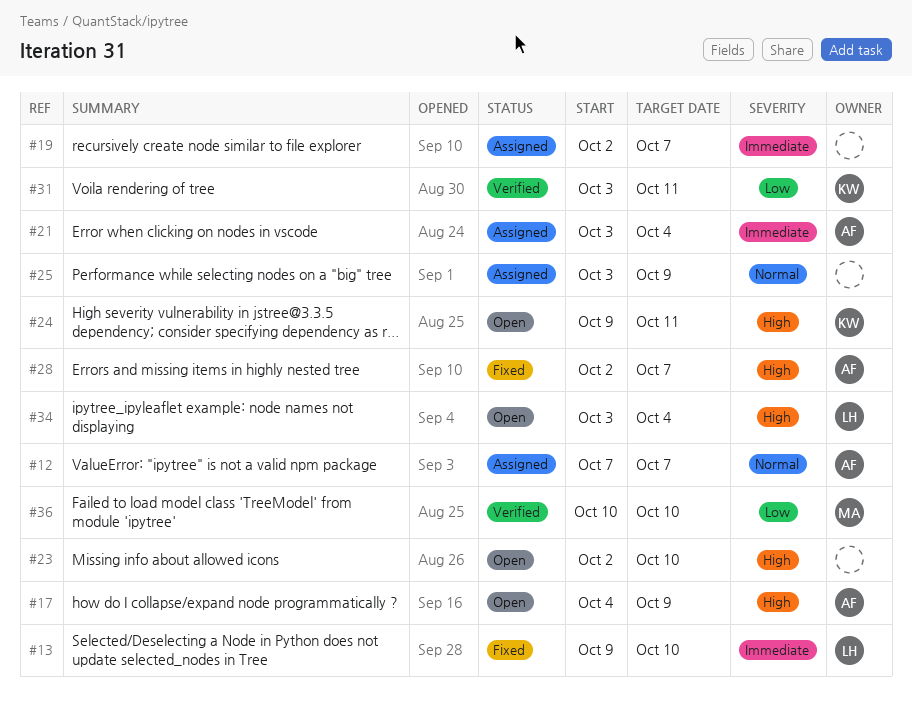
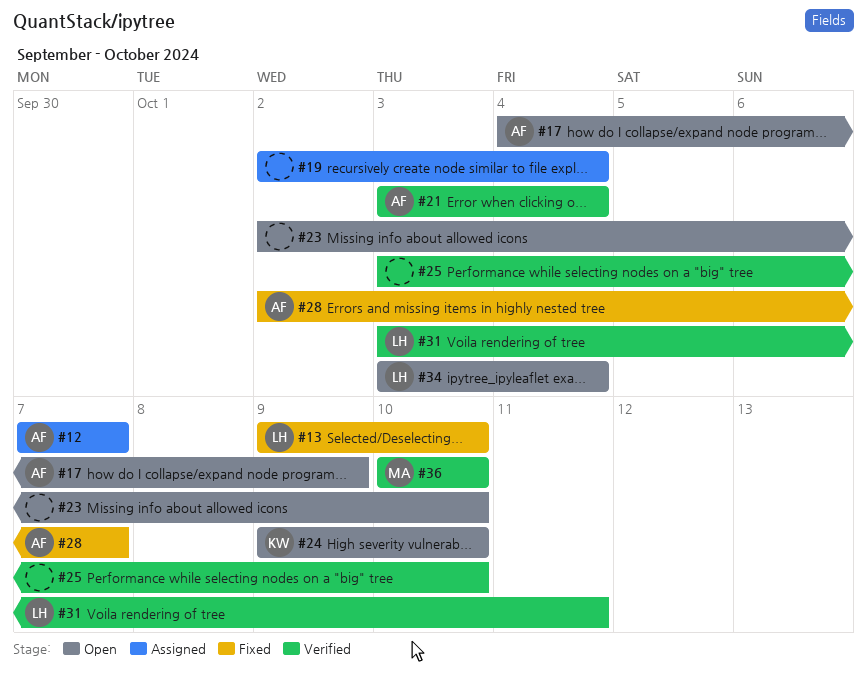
#19, due: Oct 7 -> Oct 4
#21, status: Assigned -> Verified
#24, due: Oct 11 -> Oct 10
#25, status: Assigned -> Verified
#25, due: Oct 9 -> Oct 10
#31, owner: KW -> LH

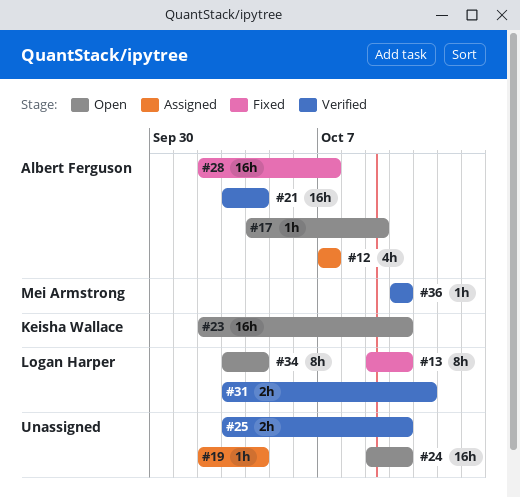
#23, owner: none -> Keisha Wallace
#24, owner: Keisha Wallace -> none

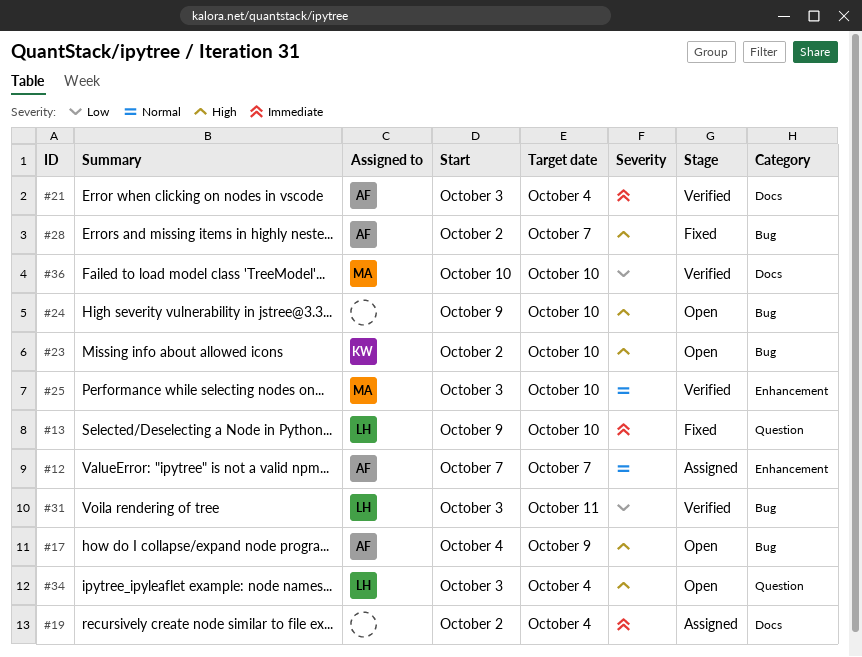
#25, owner: none -> Mei Armstrong

